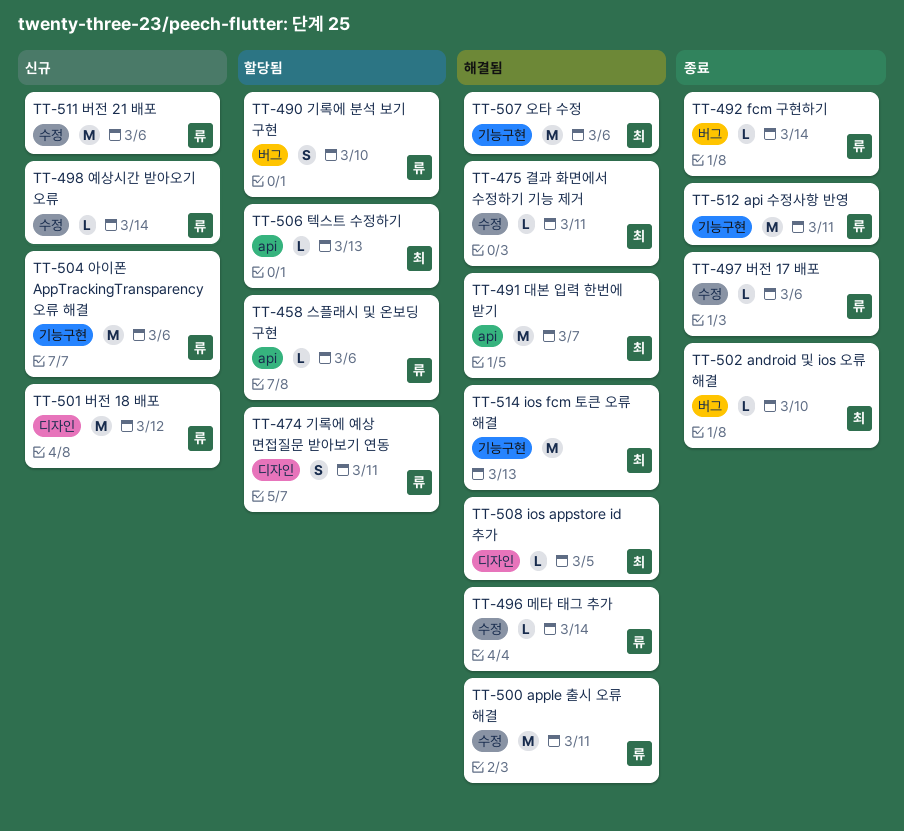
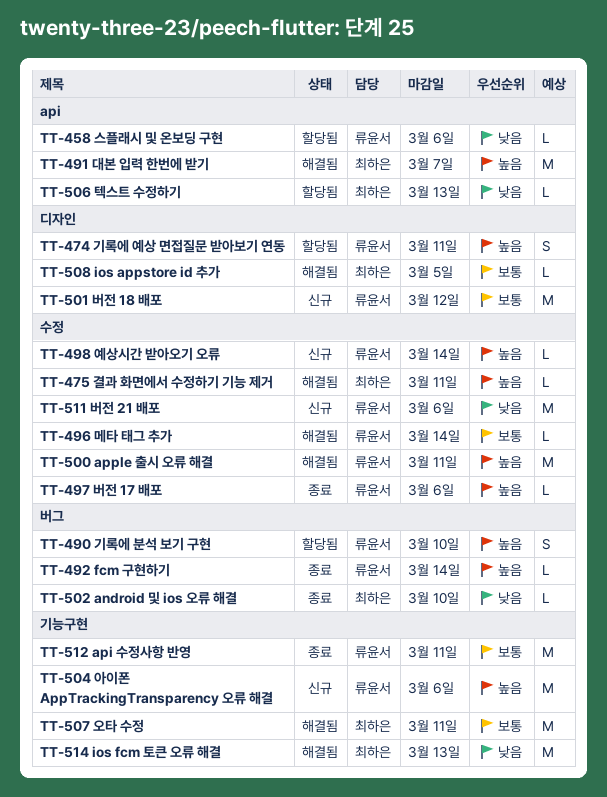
TT-507 오타 수정, due: Mar 6 -> Mar 11

